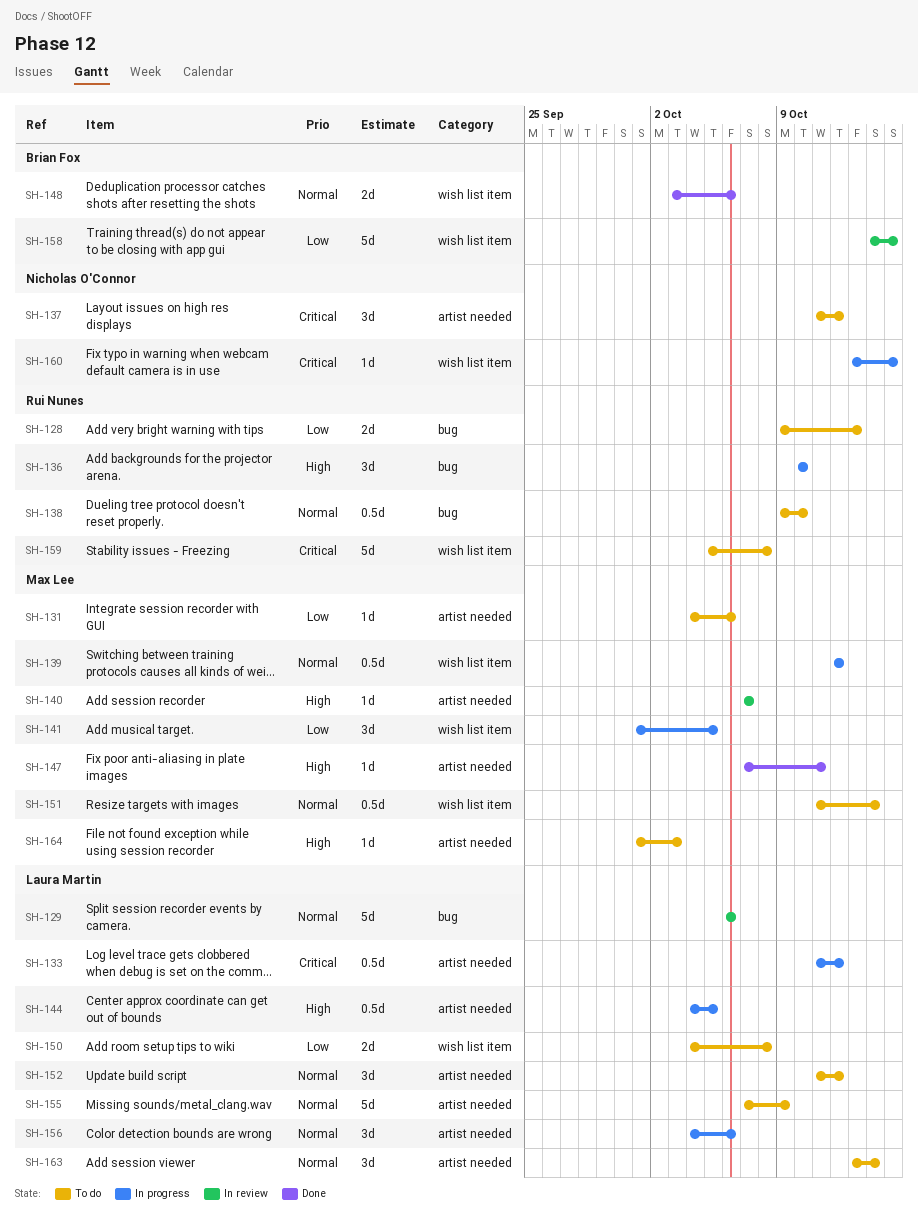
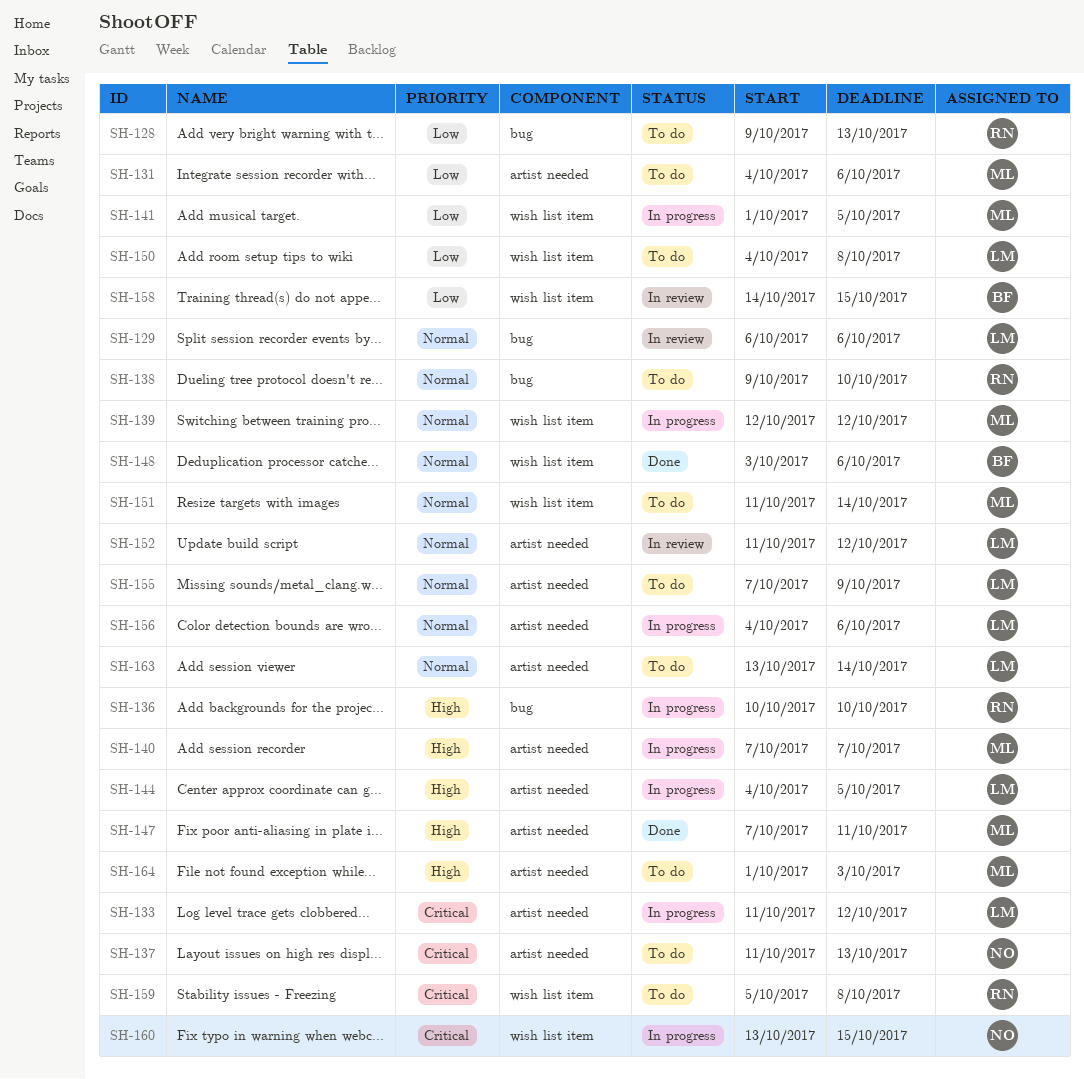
SH-137, due: Oct 12 -> Oct 13
SH-140, status: In review -> In progress
SH-152, status: To do -> In review

